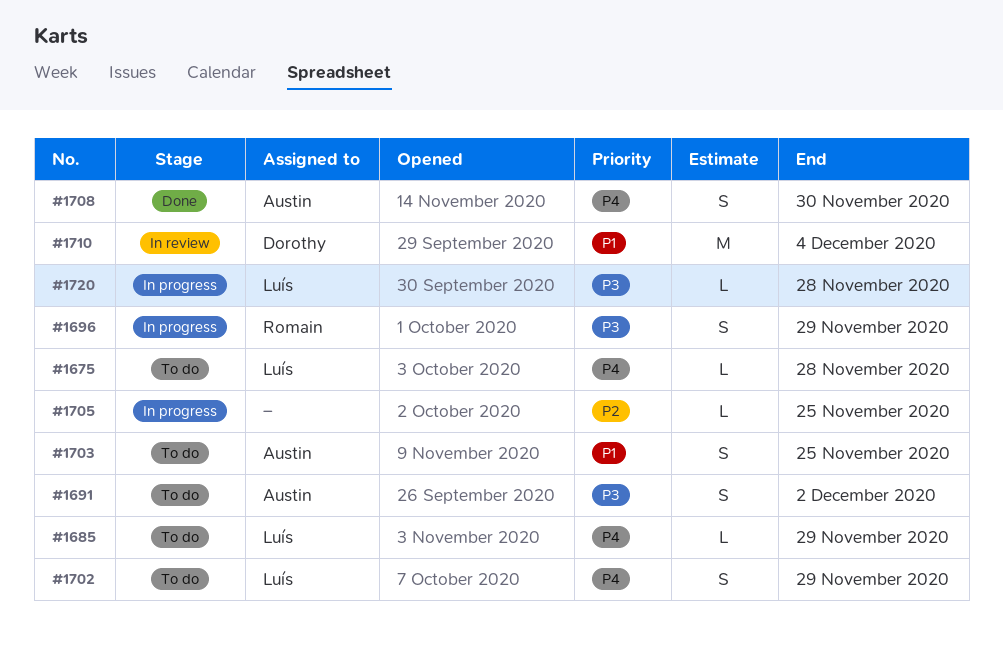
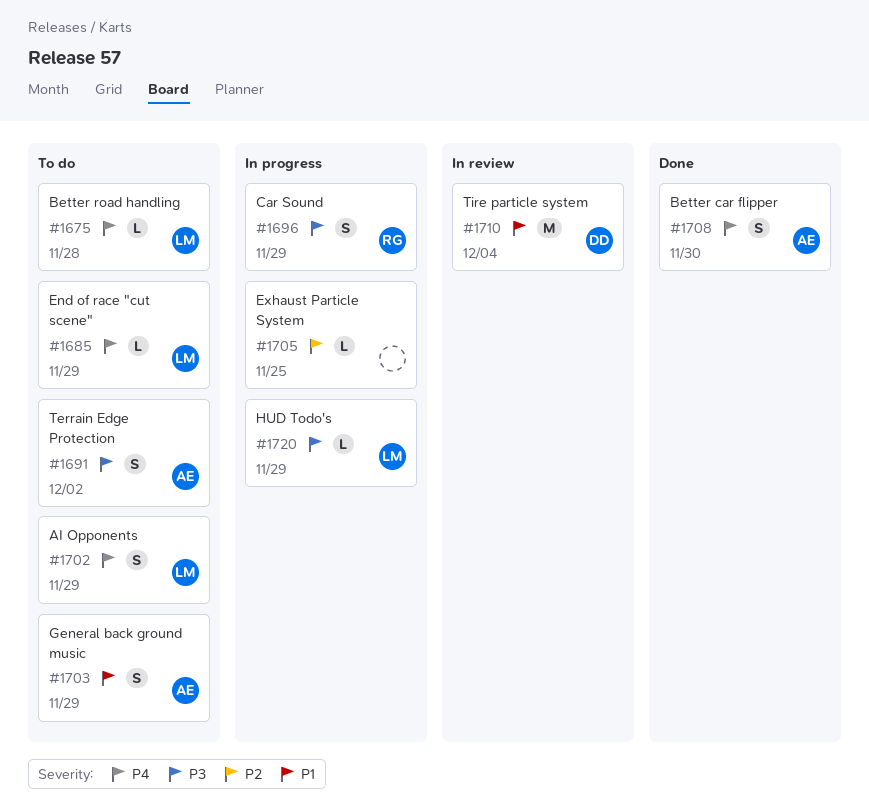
#1703, due: Nov 25 -> Nov 29
#1720, due: Nov 28 -> Nov 29

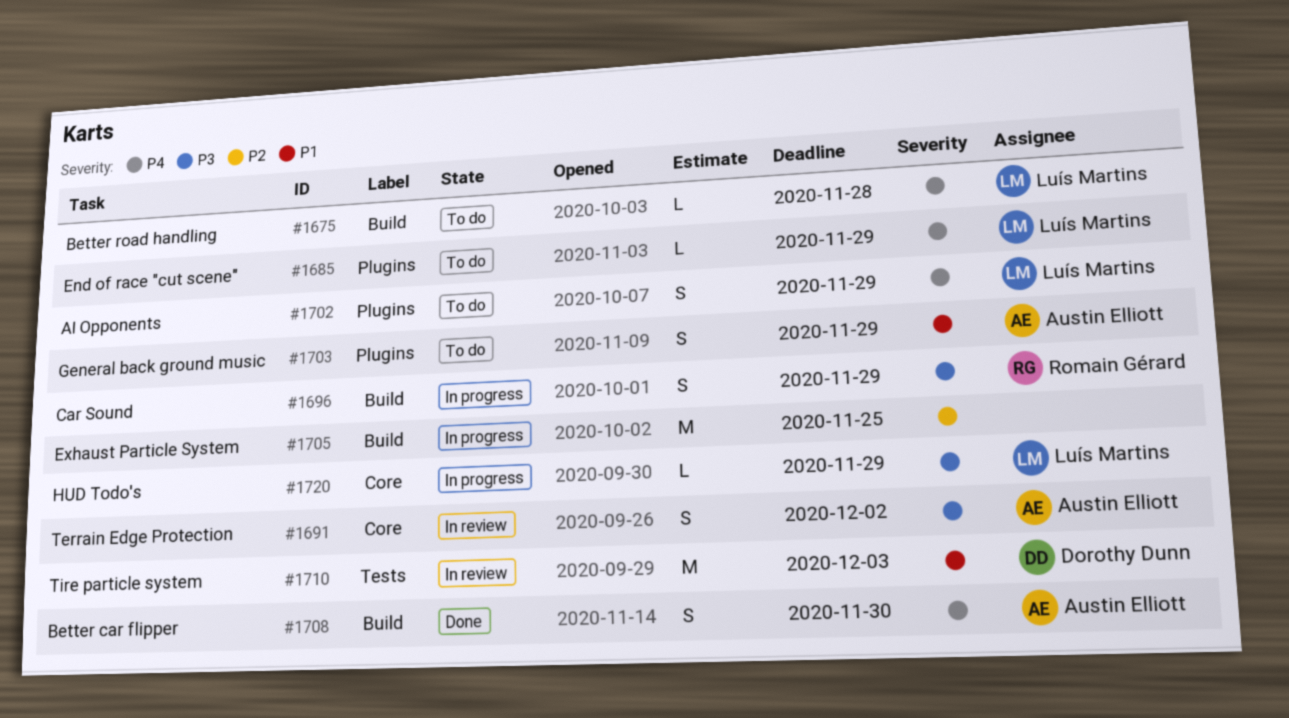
#1691, status: To do -> In review
#1705, estimate: L -> M
#1710, due: Dec 4 -> Dec 3

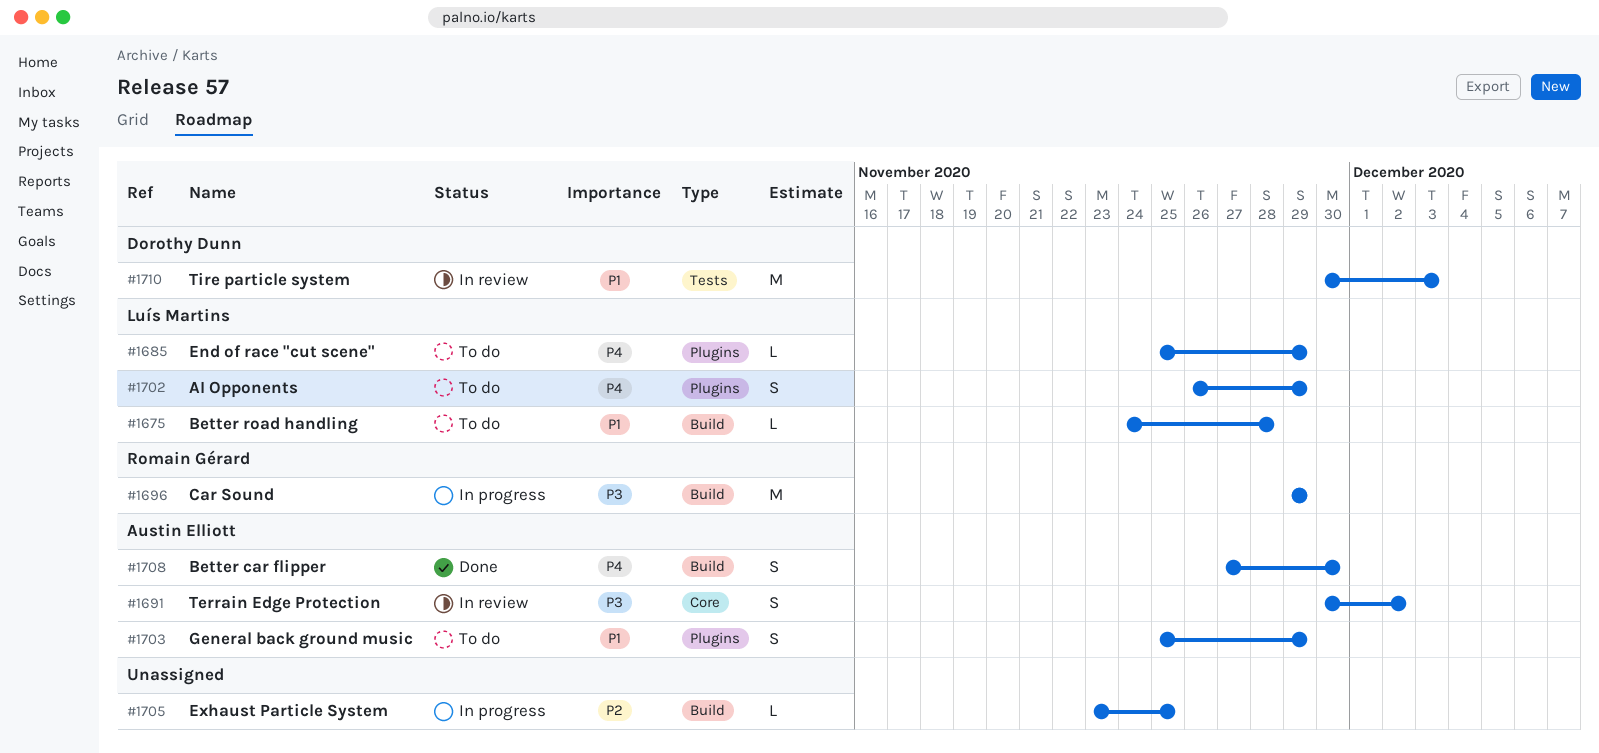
#1675, priority: P4 -> P1
#1696, estimate: S -> M
#1705, estimate: M -> L
#1720: present -> none

